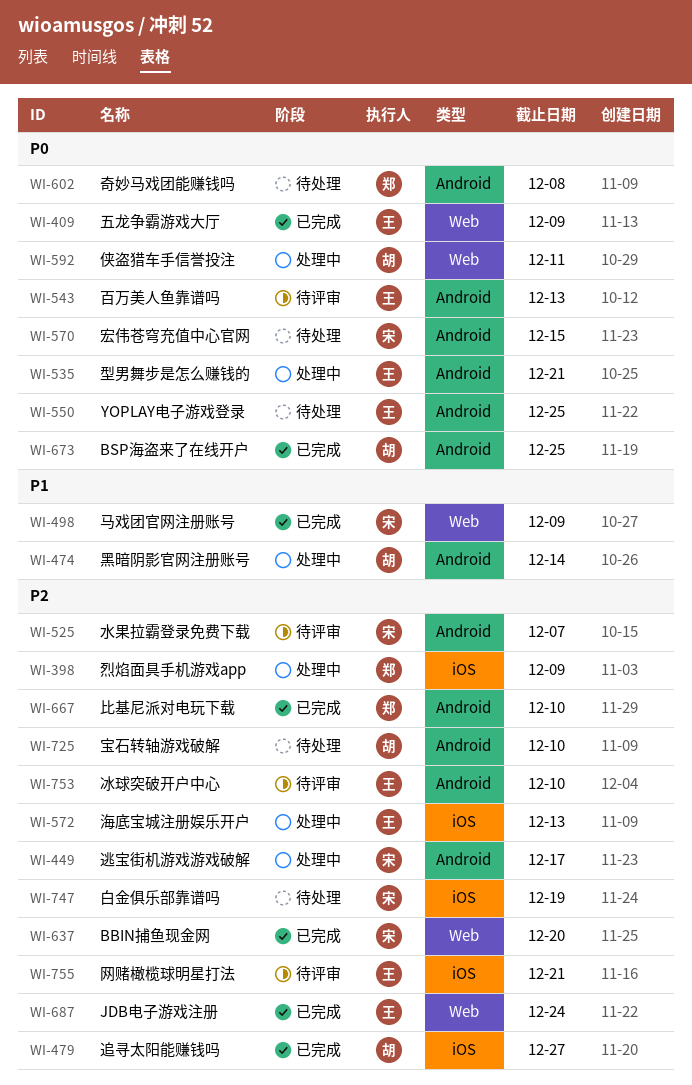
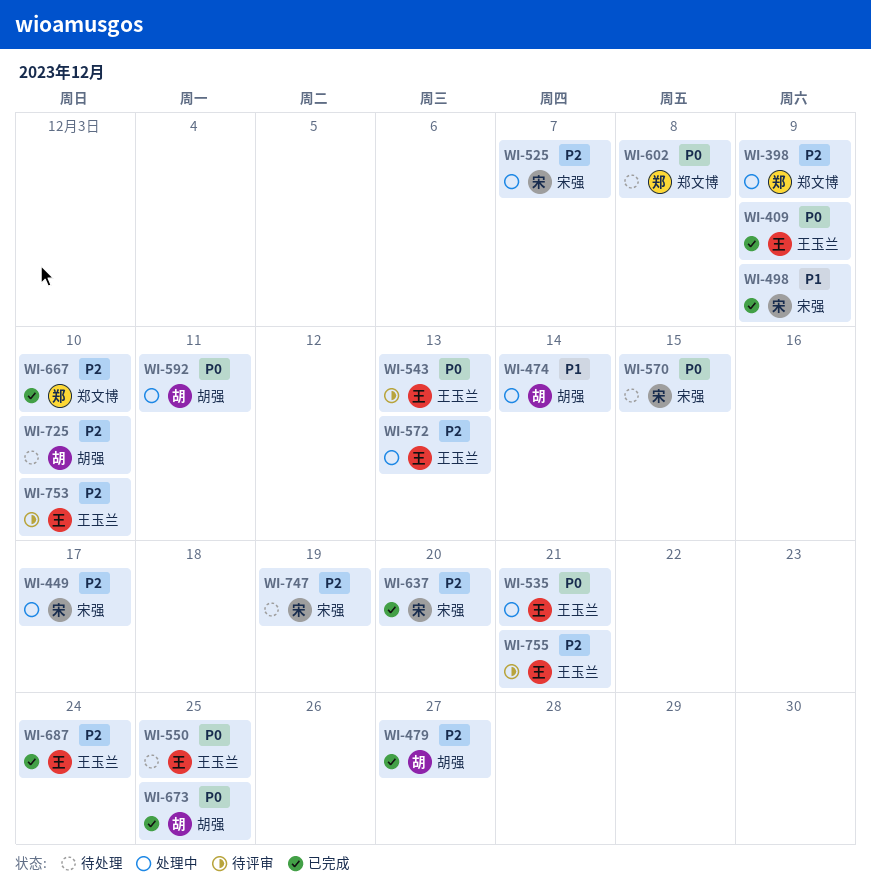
WI-525, status: 待评审 -> 处理中

